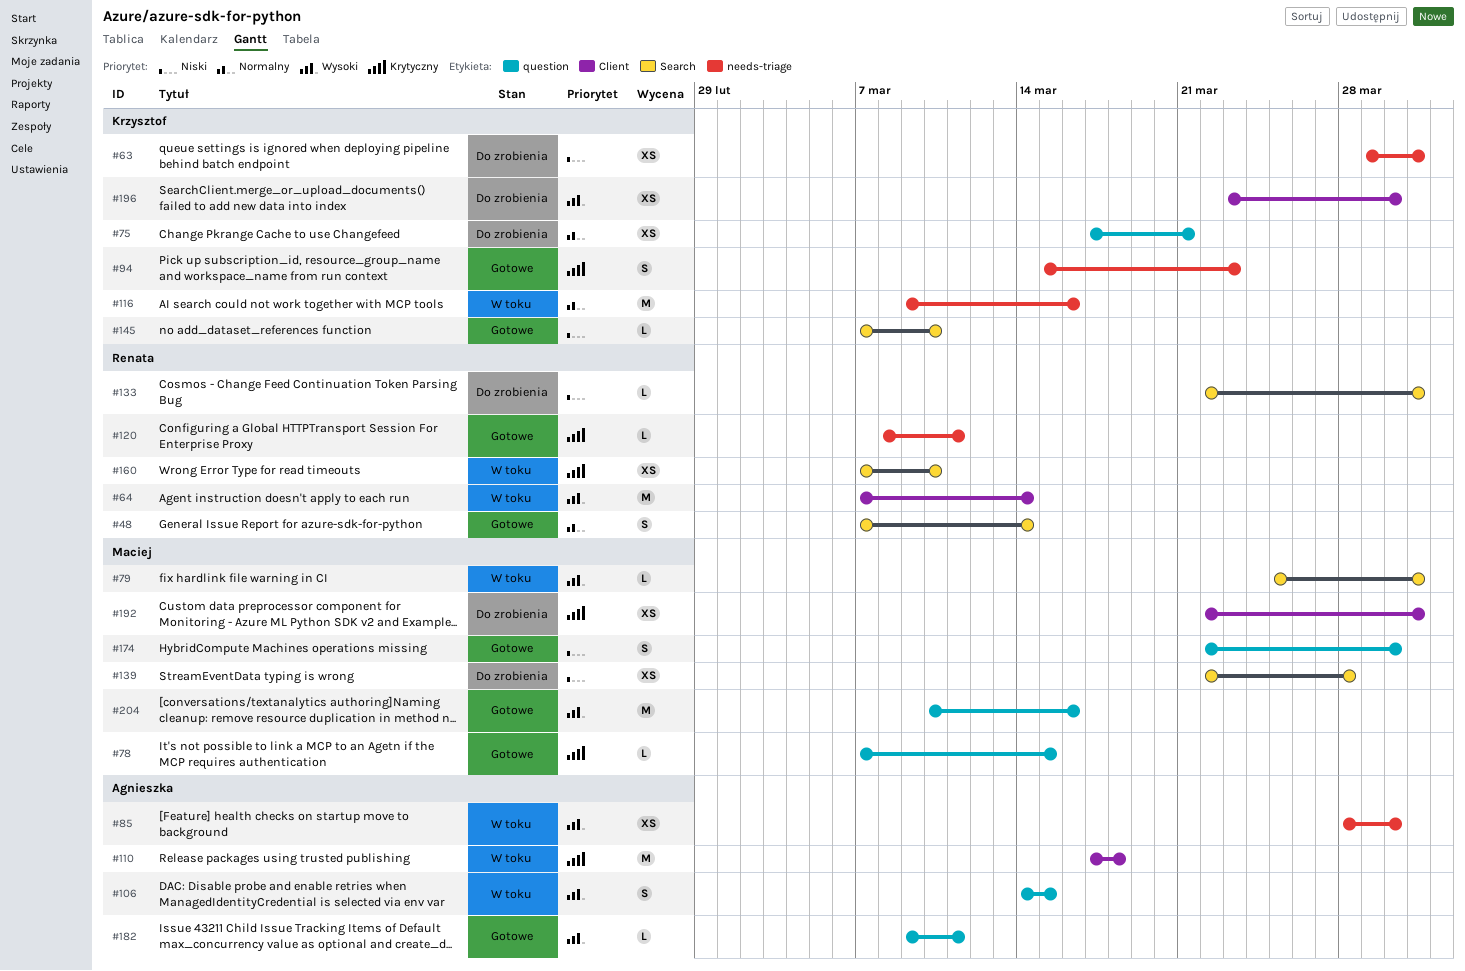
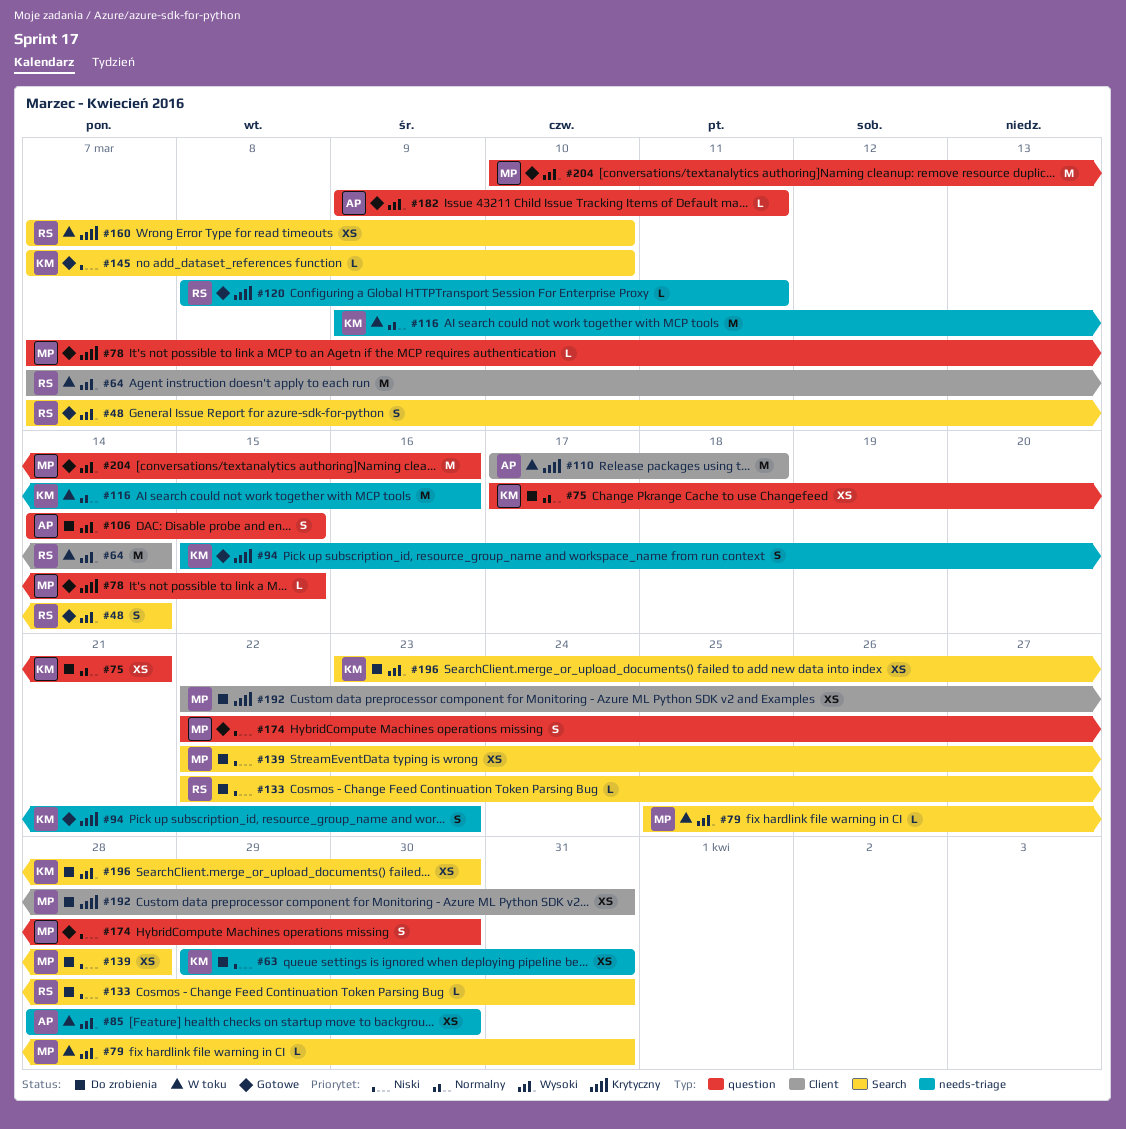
#48, priority: Normalny -> Wysoki
#106, status: W toku -> Do zrobienia
#196, label: Client -> Search

